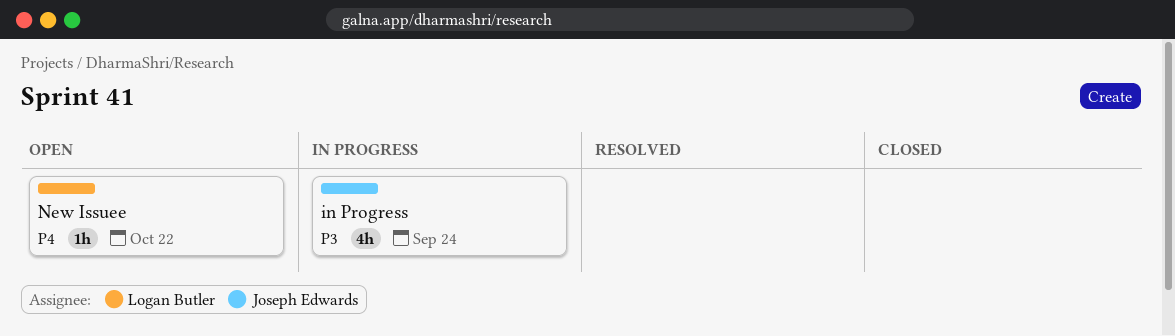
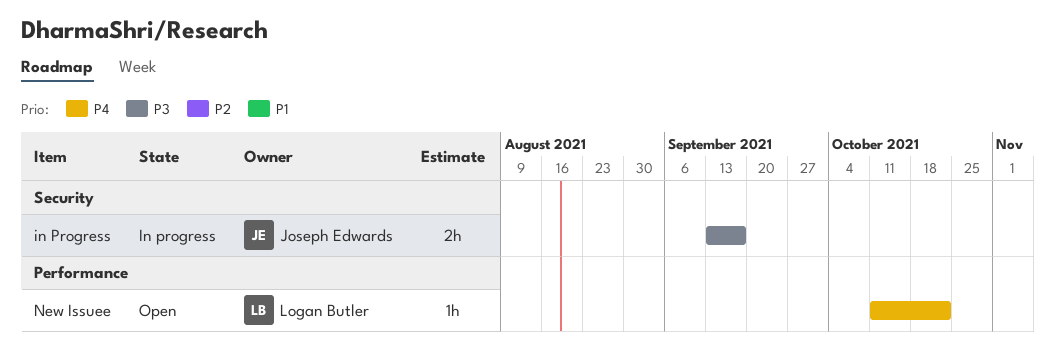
in Progress, estimate: 4h -> 2h
in Progress, due: Sep 24 -> Sep 17

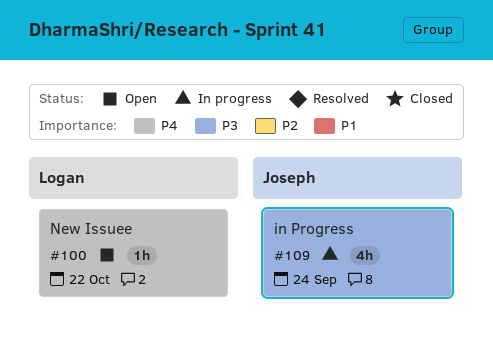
in Progress, estimate: 2h -> 4h
in Progress, due: Sep 17 -> Sep 24

